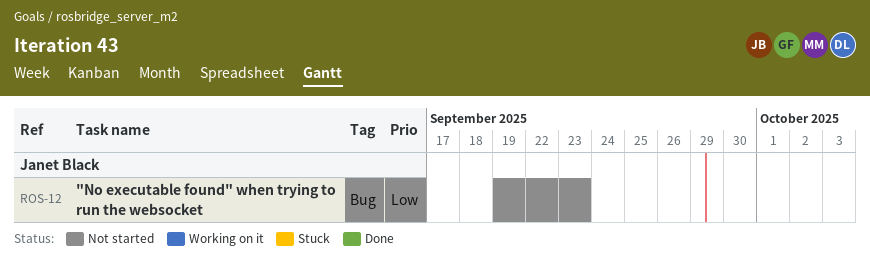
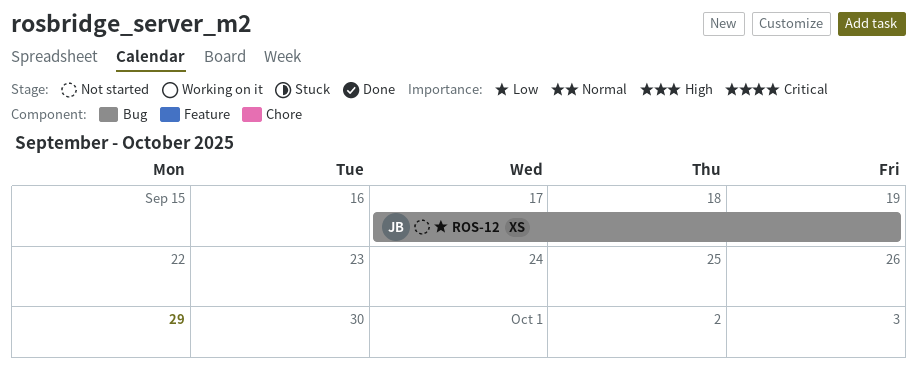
ROS-12, start: Sep 19 -> Sep 17
ROS-12, due: Sep 23 -> Sep 19

